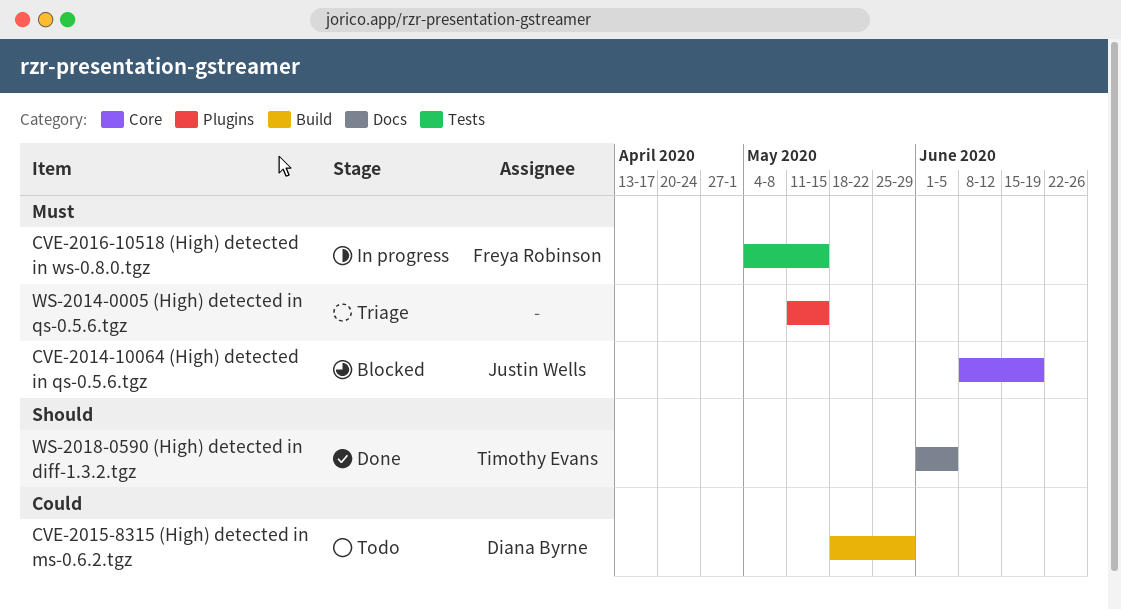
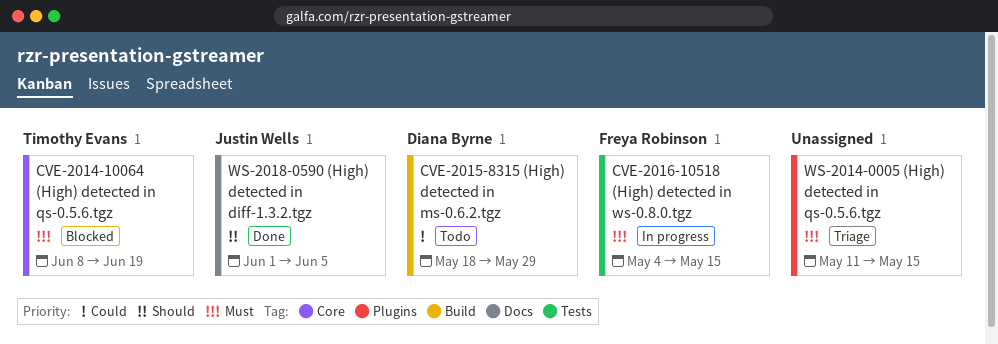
CVE-2014-10064 (High) detected in qs-0.5.6.tgz, owner: Justin Wells -> Timothy Evans
WS-2018-0590 (High) detected in diff-1.3.2.tgz, owner: Timothy Evans -> Justin Wells

